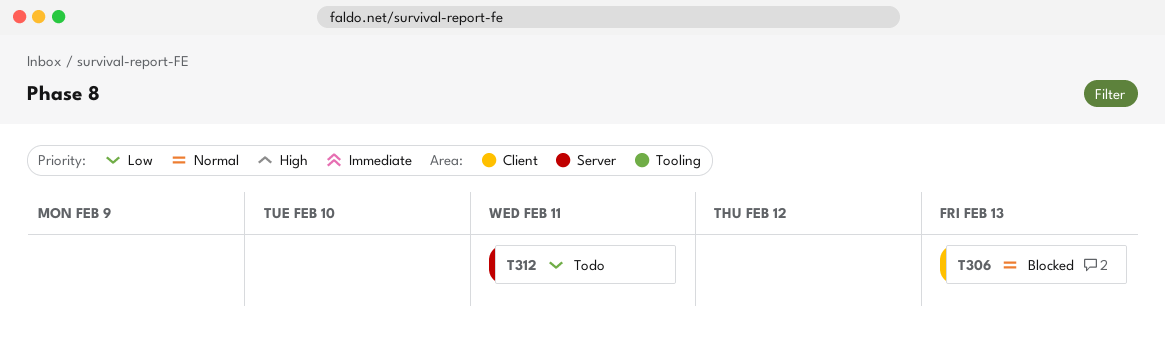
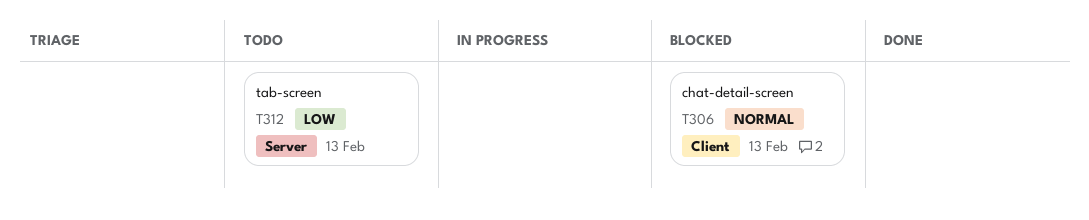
T312, due: Feb 11 -> Feb 13

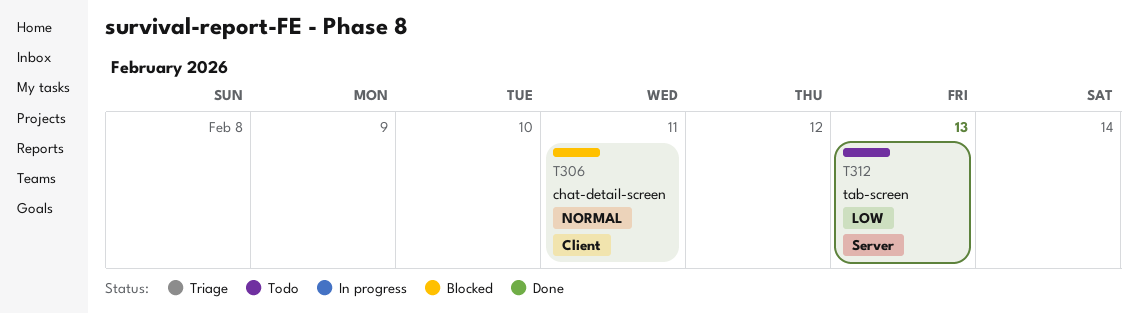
T306, due: Feb 13 -> Feb 11

